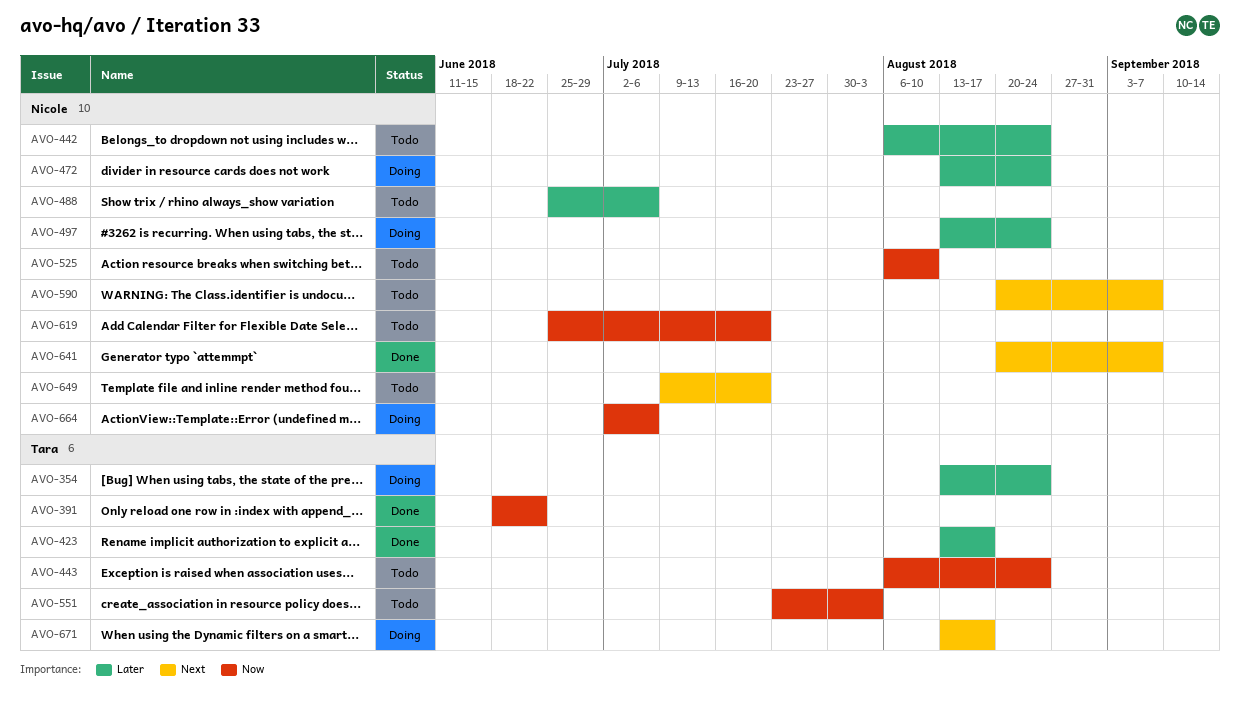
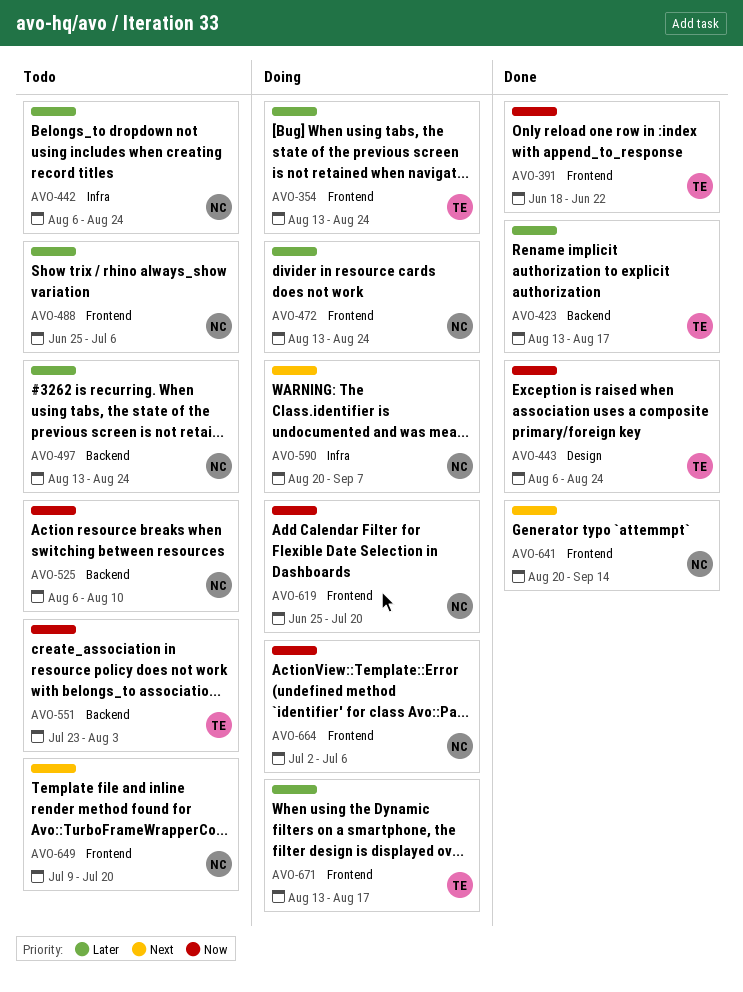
AVO-443, status: Todo -> Done
AVO-497, status: Doing -> Todo
AVO-590, status: Todo -> Doing
AVO-619, status: Todo -> Doing
AVO-641, due: Sep 7 -> Sep 14
AVO-671, priority: Next -> Later

